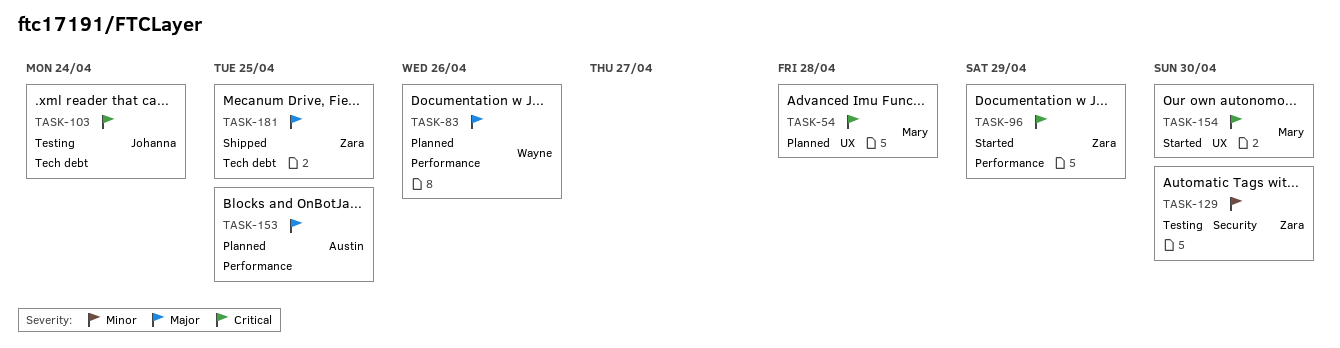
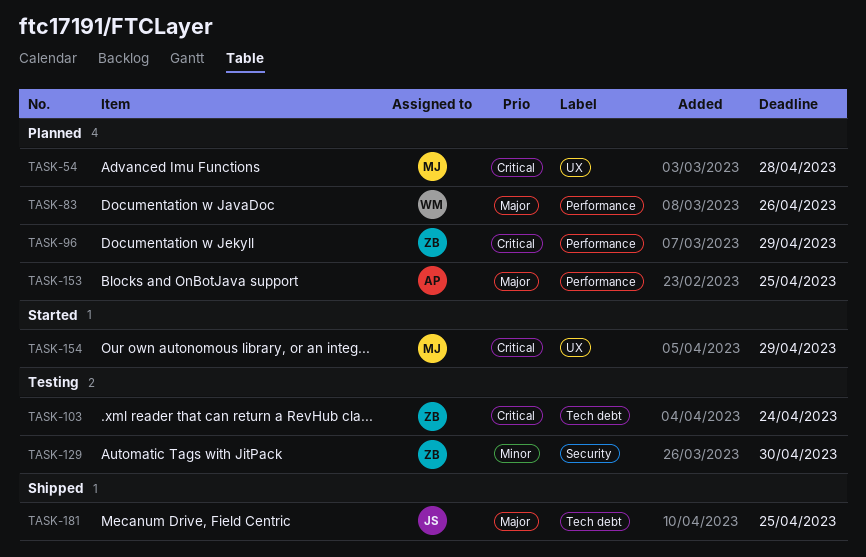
TASK-96, status: Started -> Planned
TASK-103, owner: Johanna -> Zara
TASK-154, due: Apr 30 -> Apr 29
TASK-181, owner: Zara -> Johanna

